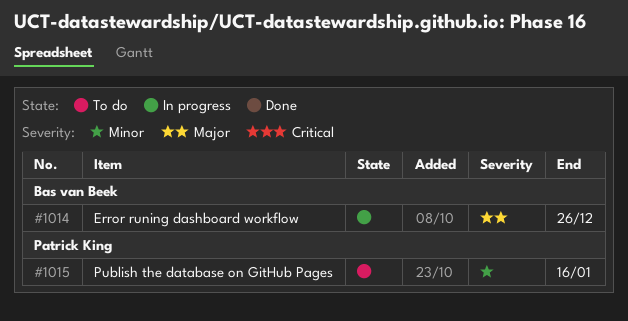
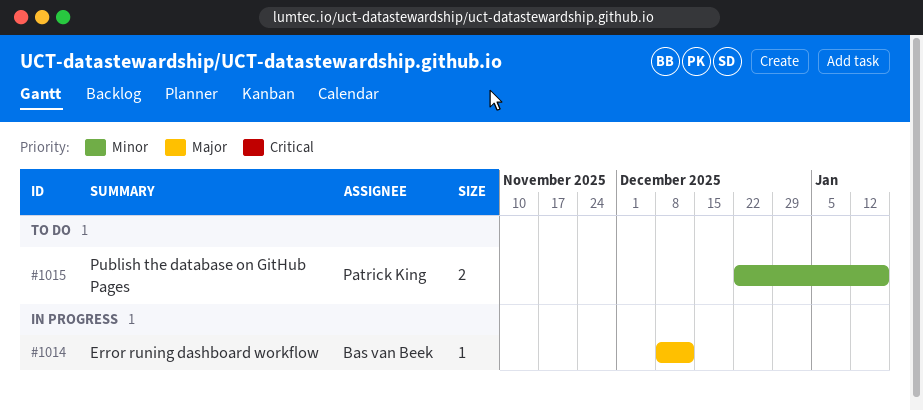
#1014, due: Dec 26 -> Dec 12

